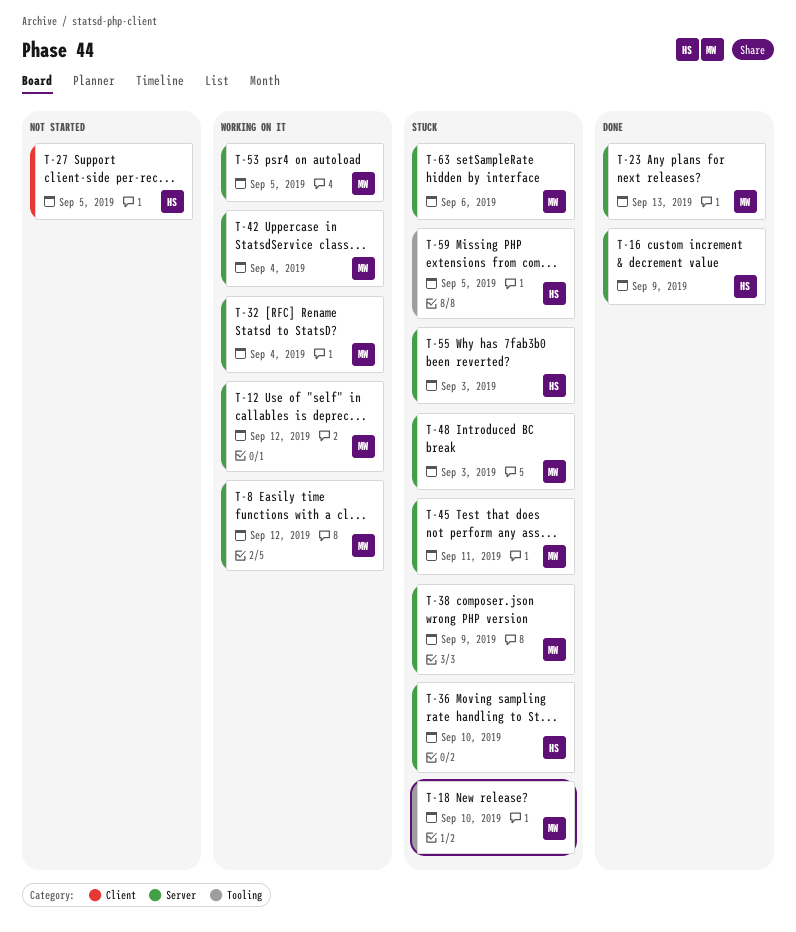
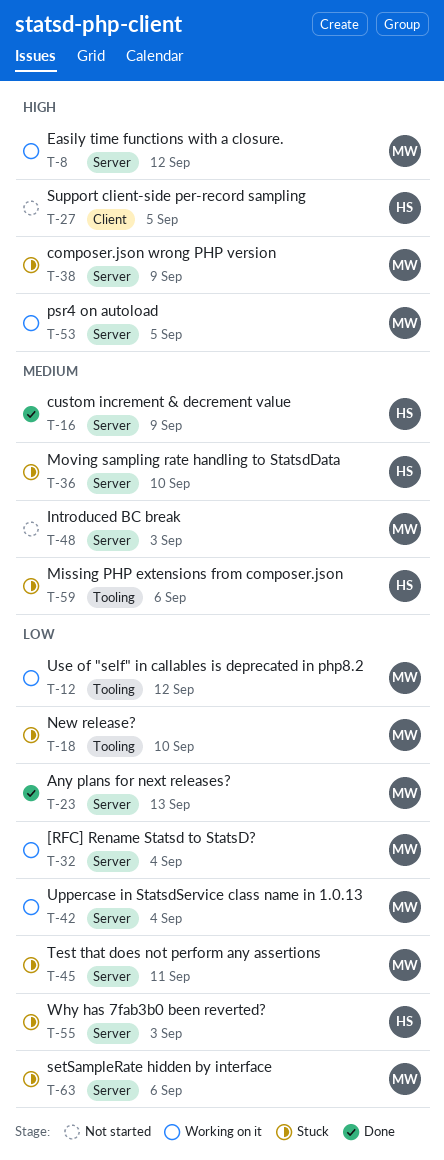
T-12, label: Server -> Tooling
T-48, status: Stuck -> Not started
T-59, due: Sep 5 -> Sep 6

